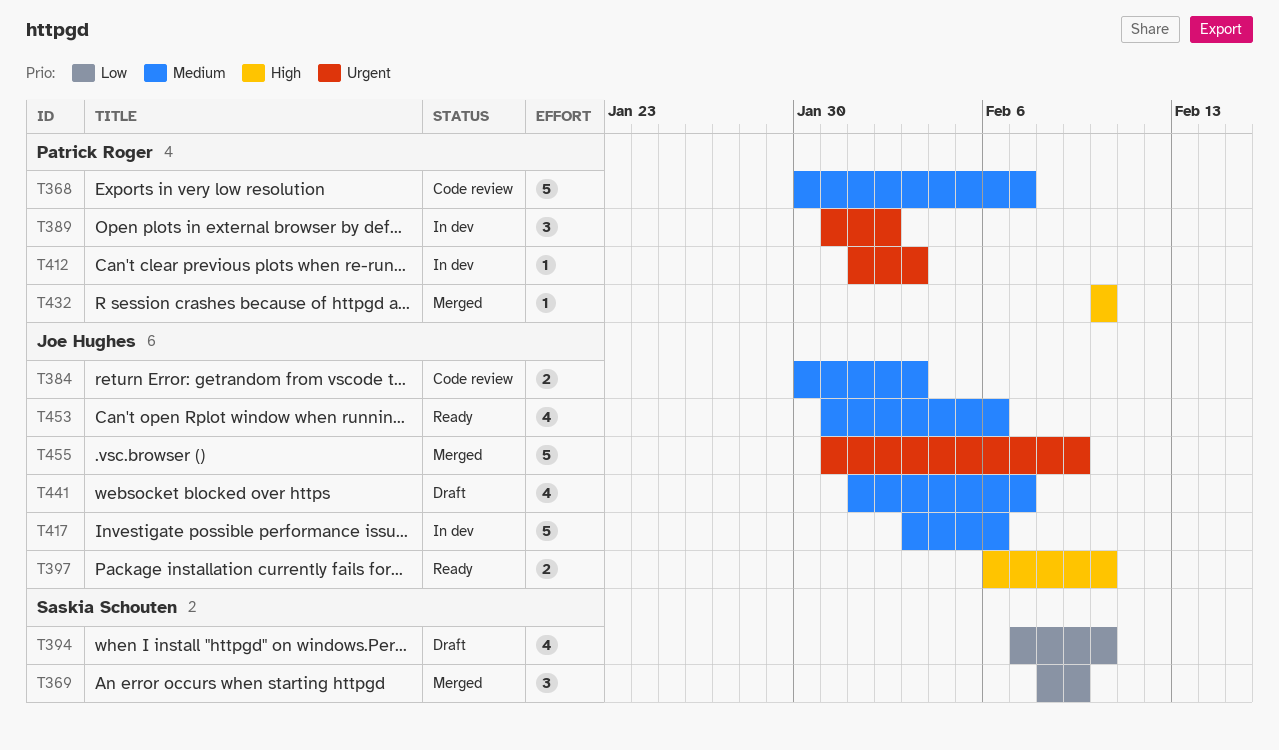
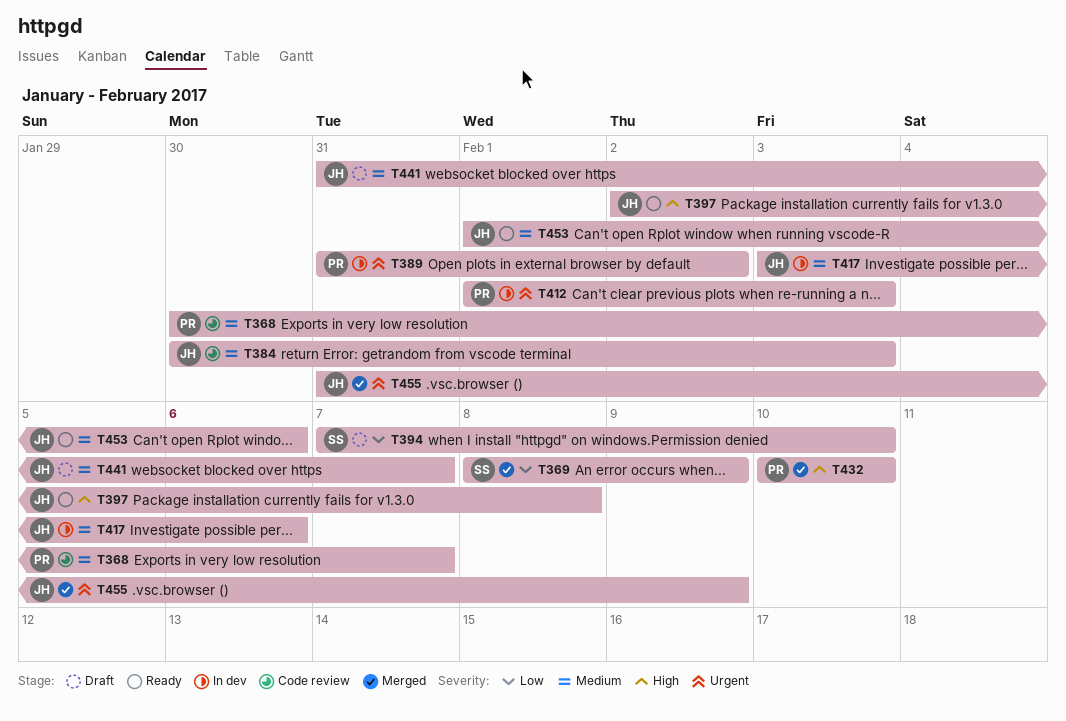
T397, start: Feb 6 -> Feb 2
T397, due: Feb 10 -> Feb 8
T441, start: Feb 1 -> Jan 31
T453, start: Jan 31 -> Feb 1

